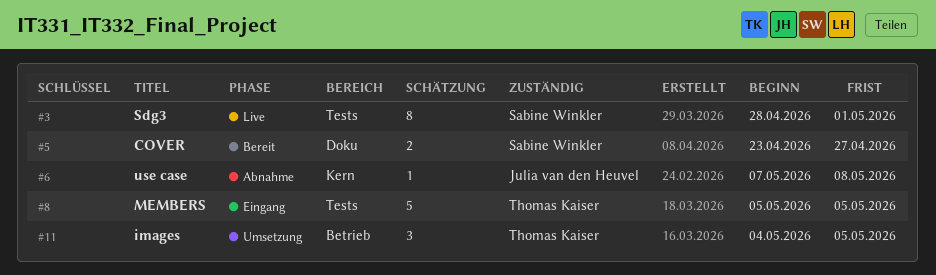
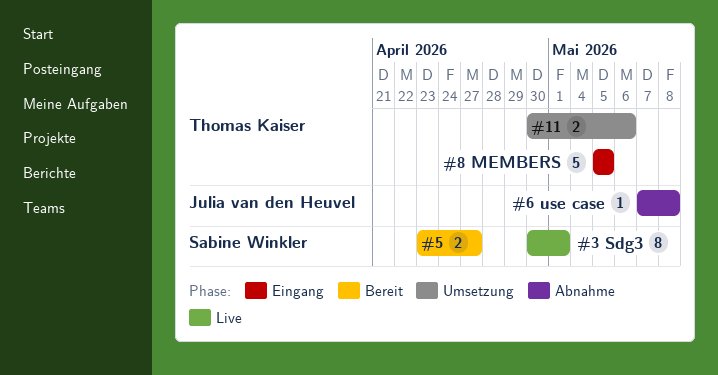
#3, start: Apr 28 -> Apr 30
#11, estimate: 3 -> 2
#11, start: May 4 -> Apr 30
#11, due: May 5 -> May 6

